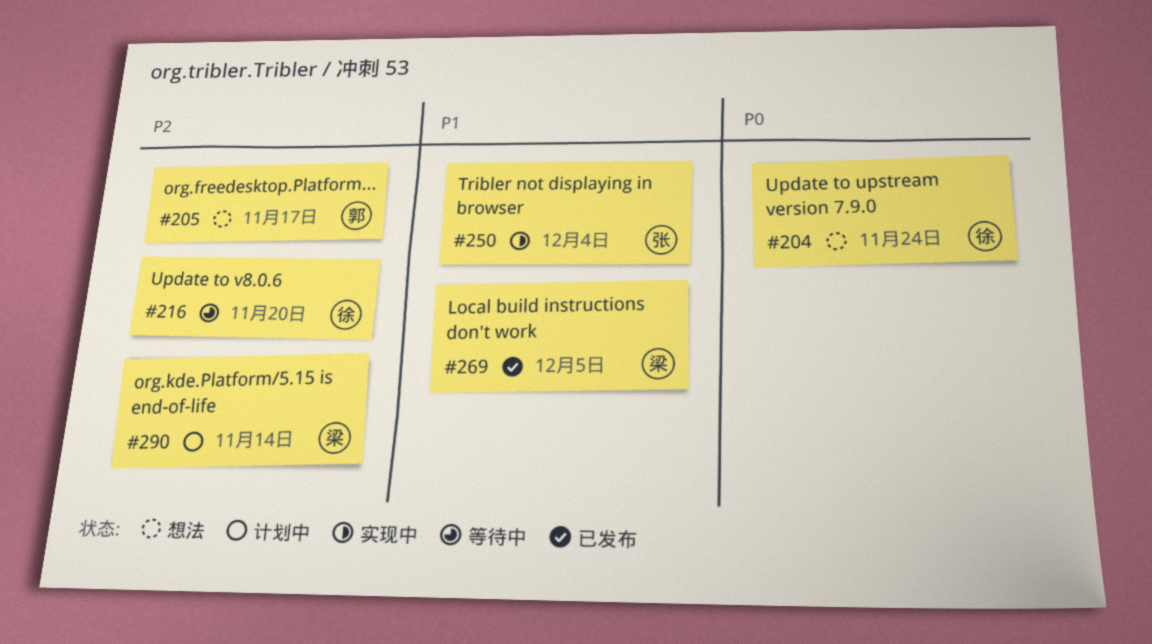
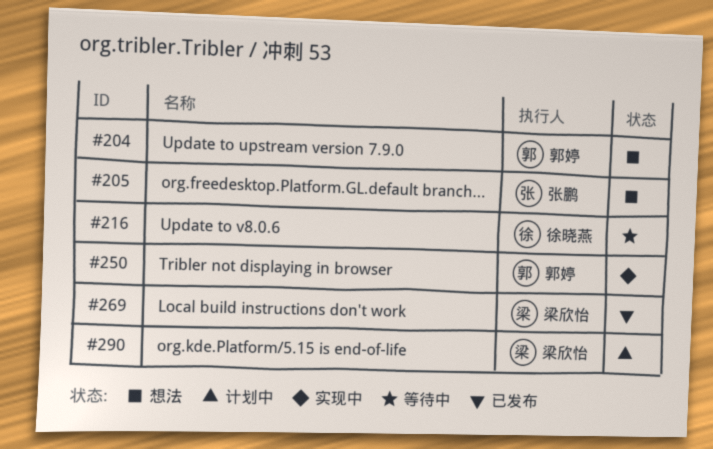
#204, owner: 徐晓燕 -> 郭婷
#205, owner: 郭婷 -> 张鹏
#250, owner: 张鹏 -> 郭婷

